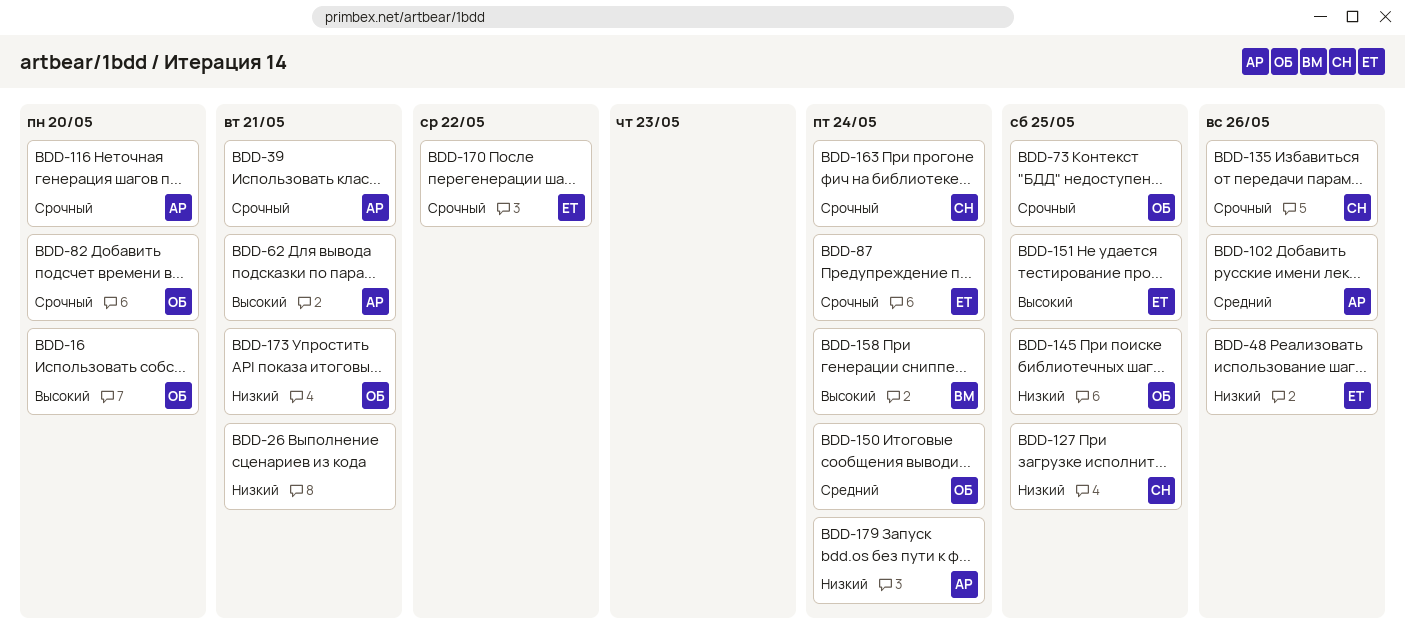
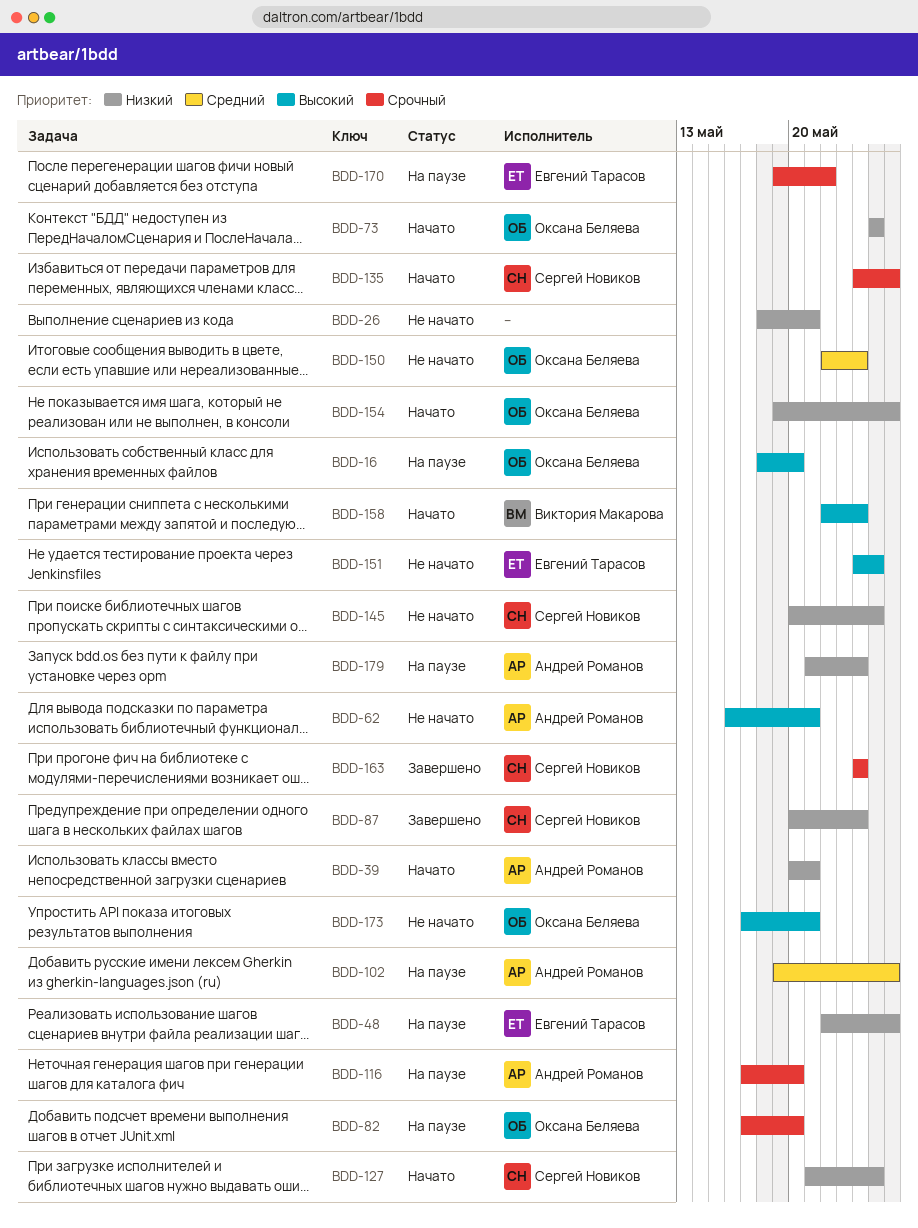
BDD-39, priority: Срочный -> Низкий
BDD-73, priority: Срочный -> Низкий
BDD-87, owner: Евгений Тарасов -> Сергей Новиков
BDD-87, priority: Срочный -> Низкий
BDD-145, owner: Оксана Беляева -> Сергей Новиков
BDD-154: none -> present
BDD-173, priority: Низкий -> Высокий

